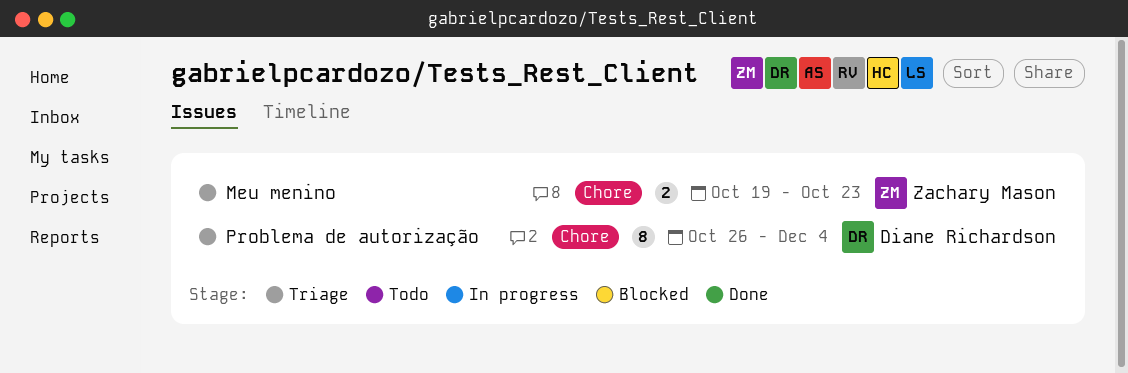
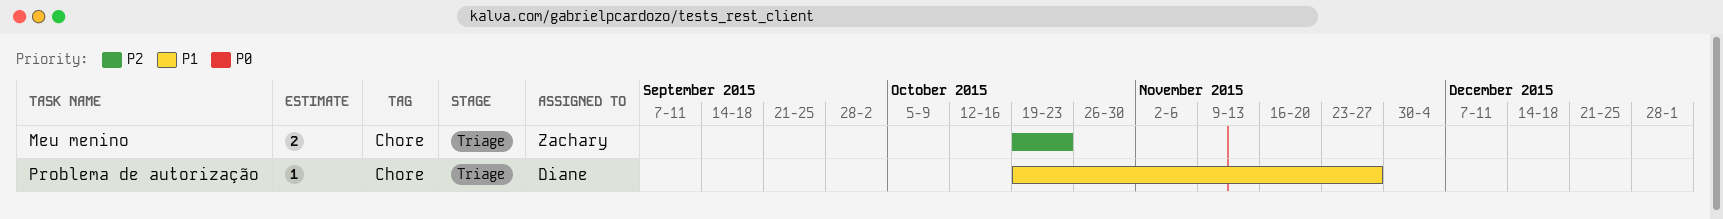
Problema de autorização, estimate: 8 -> 1
Problema de autorização, start: Oct 26 -> Oct 19
Problema de autorização, due: Dec 4 -> Nov 27

